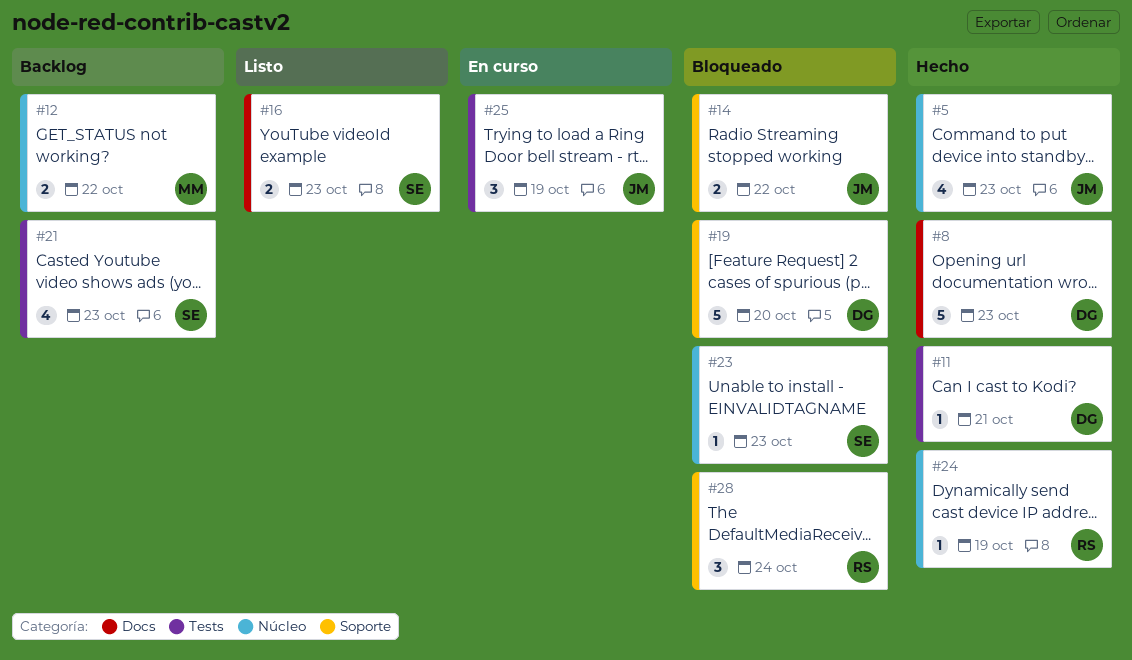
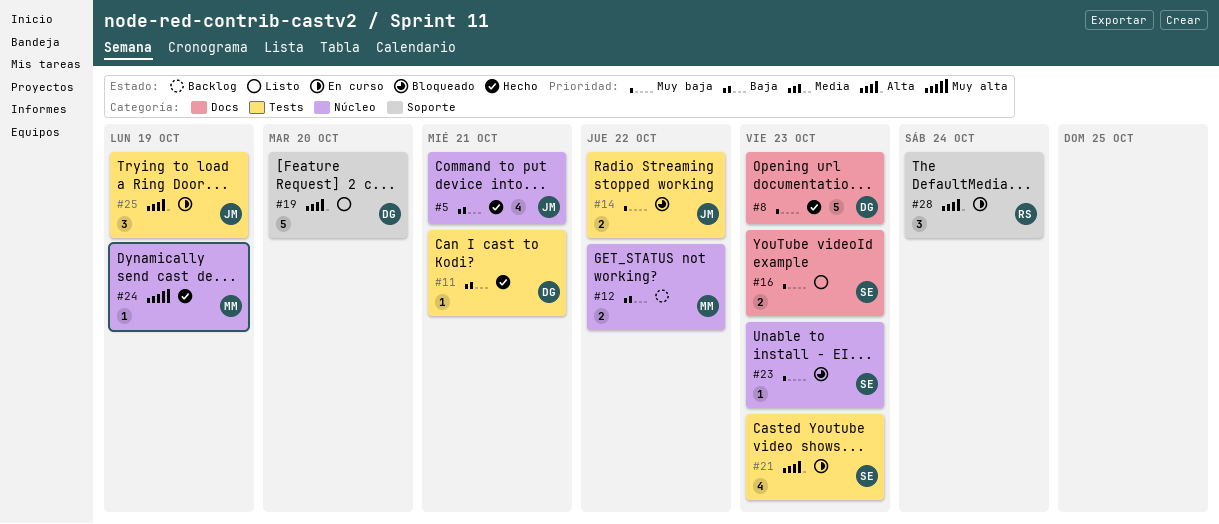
#5, due: Oct 23 -> Oct 21
#14, label: Soporte -> Tests
#19, status: Bloqueado -> Listo
#21, status: Backlog -> En curso
#24, owner: RS -> MM
#28, status: Bloqueado -> En curso

